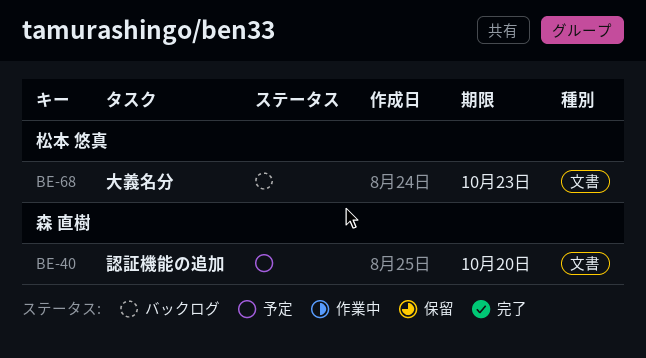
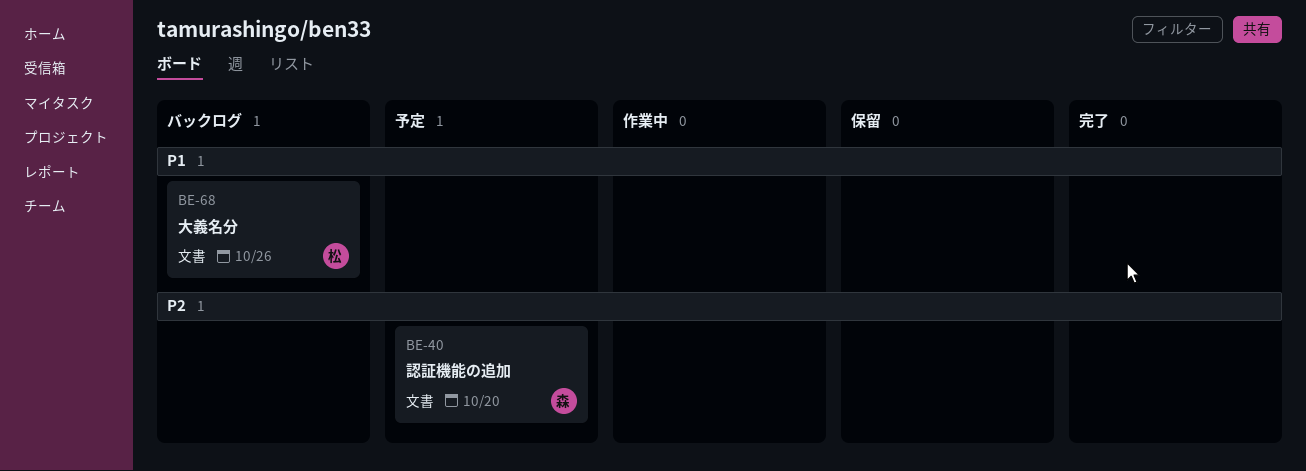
BE-68, due: Oct 23 -> Oct 26

